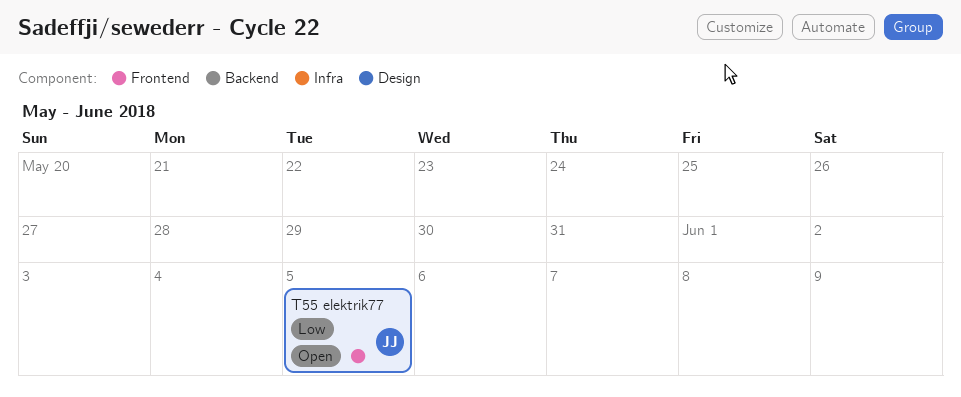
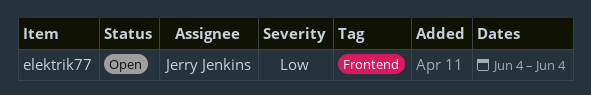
elektrik77, due: Jun 5 -> Jun 4

